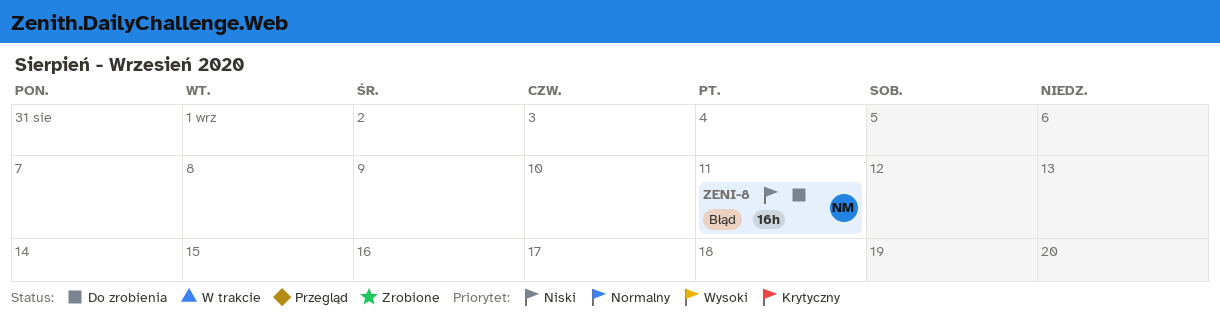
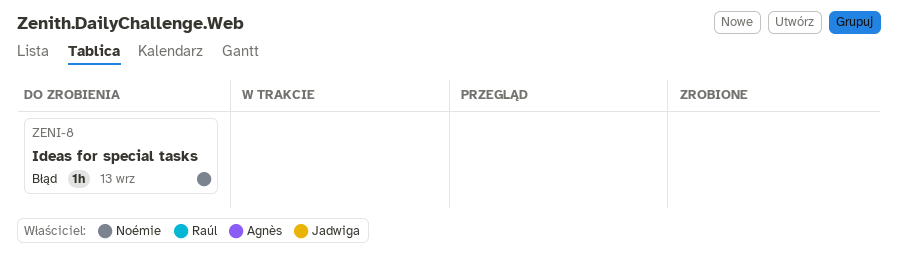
ZENI-8, estimate: 16h -> 1h
ZENI-8, due: Sep 11 -> Sep 13

